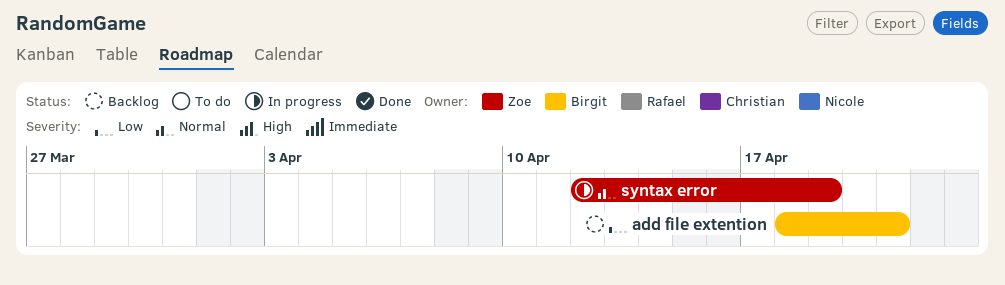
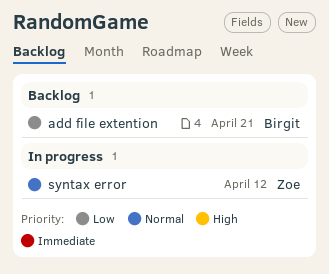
syntax error, due: Apr 19 -> Apr 12

